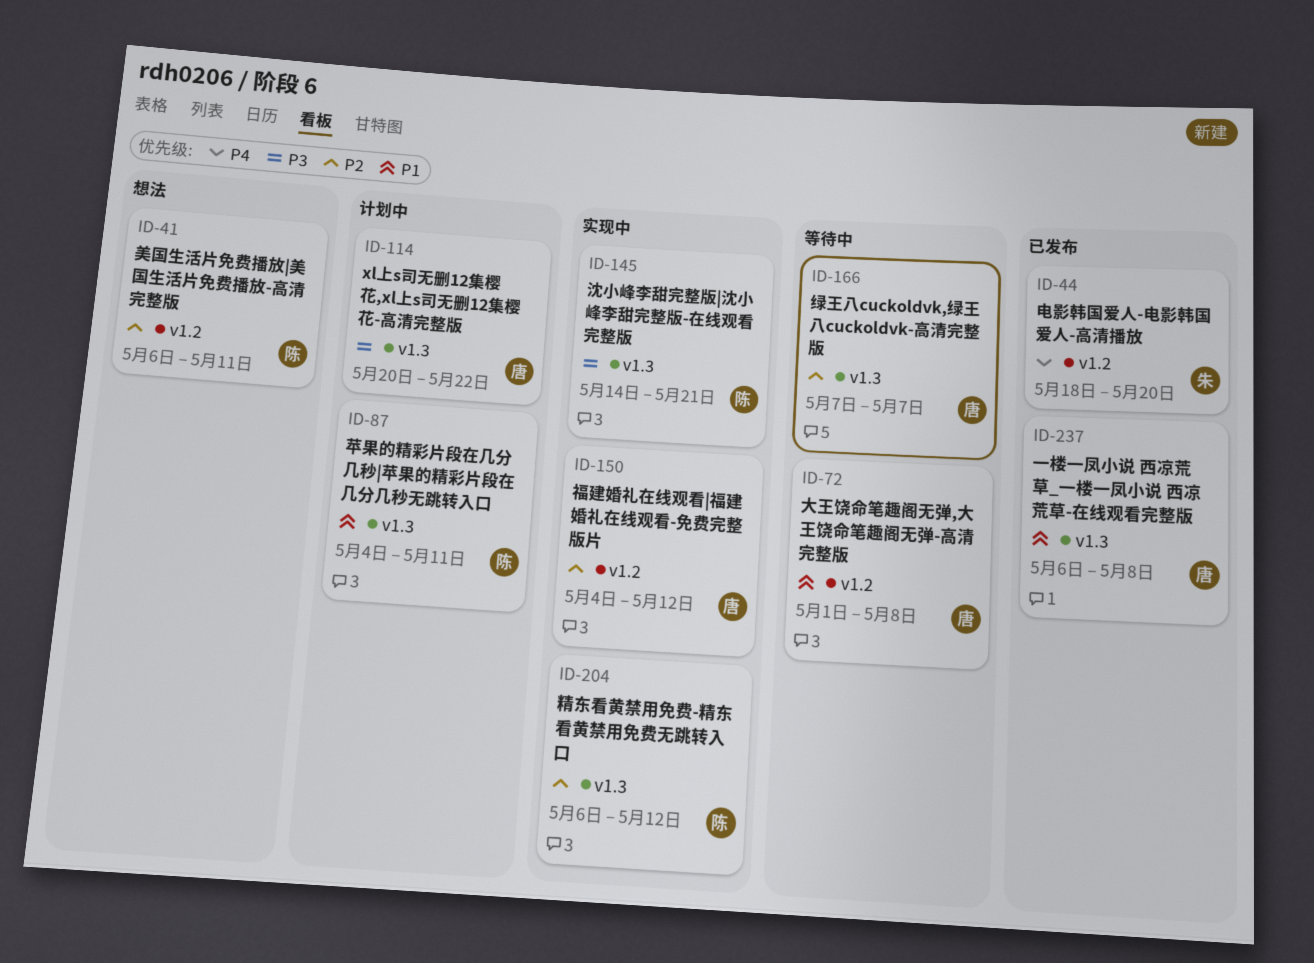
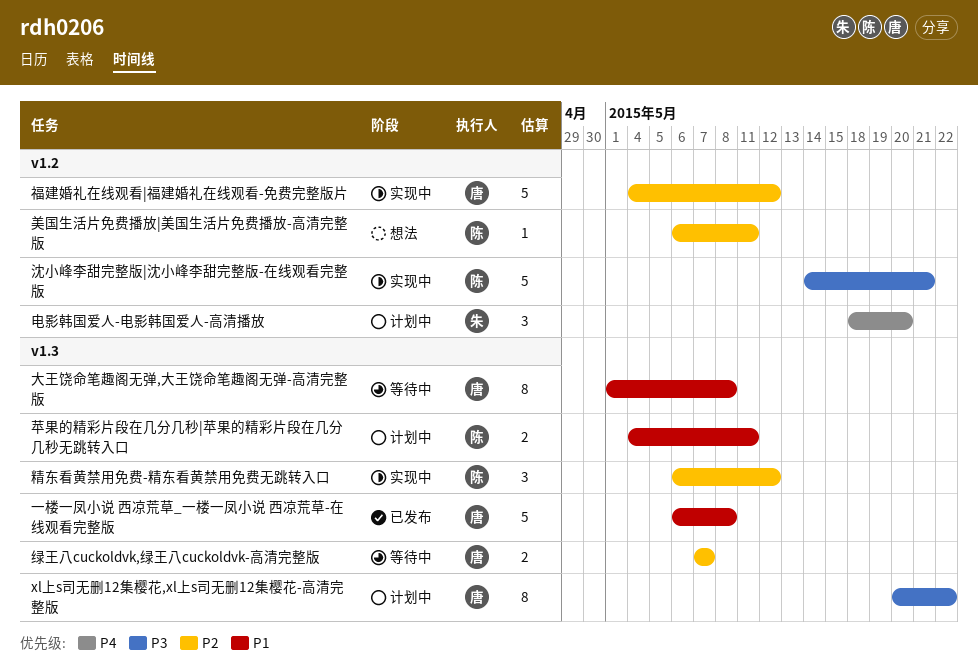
大王饶命笔趣阁无弹,大王饶命笔趣阁无弹-高清完整版, label: v1.2 -> v1.3
沈小峰李甜完整版|沈小峰李甜完整版-在线观看完整版, label: v1.3 -> v1.2
电影韩国爱人-电影韩国爱人-高清播放, status: 已发布 -> 计划中

